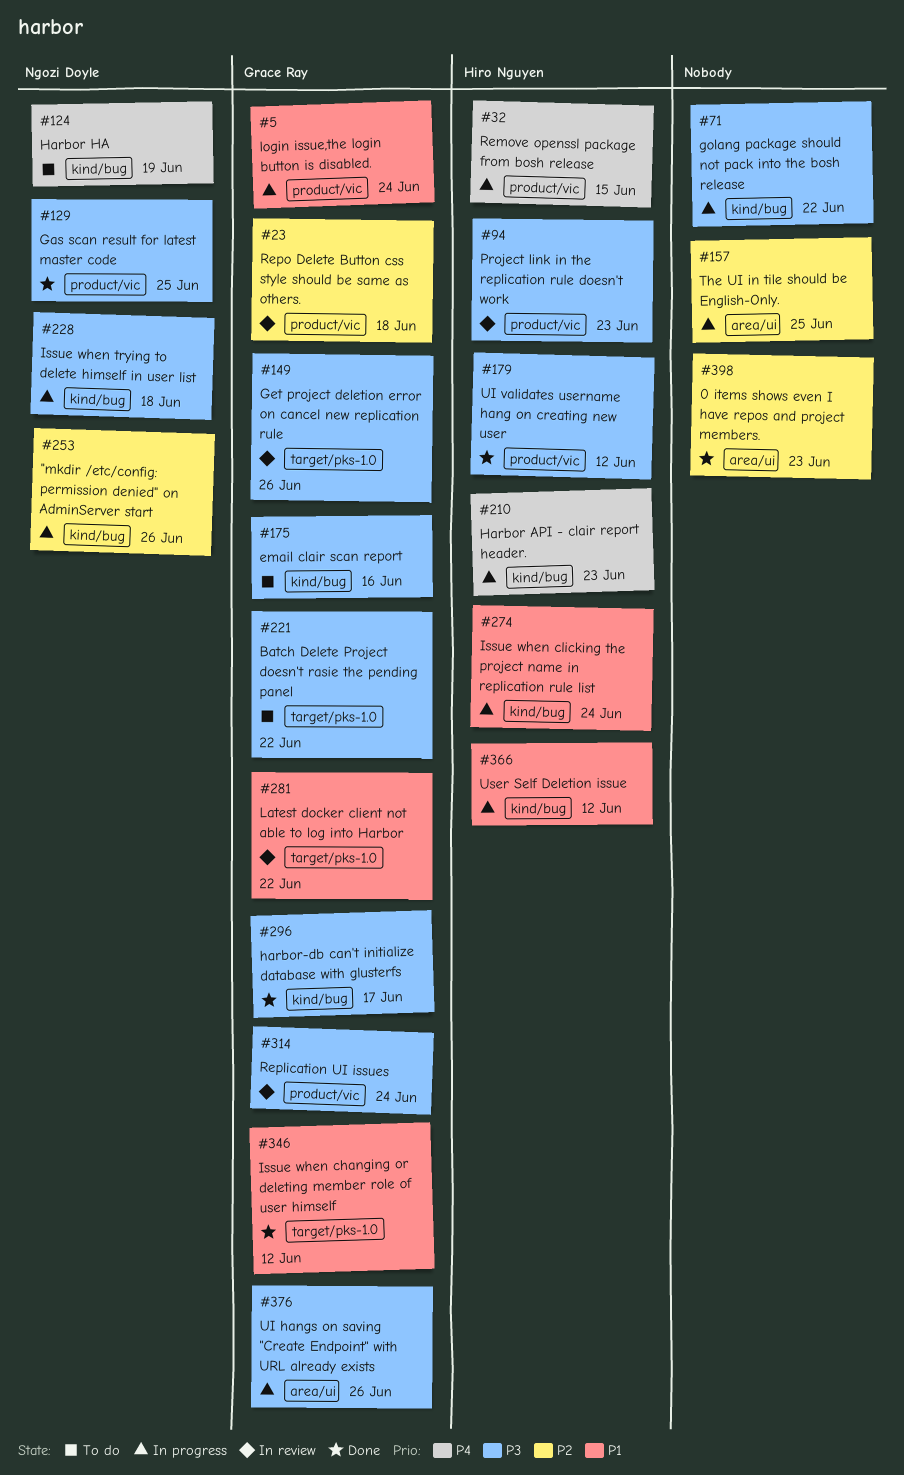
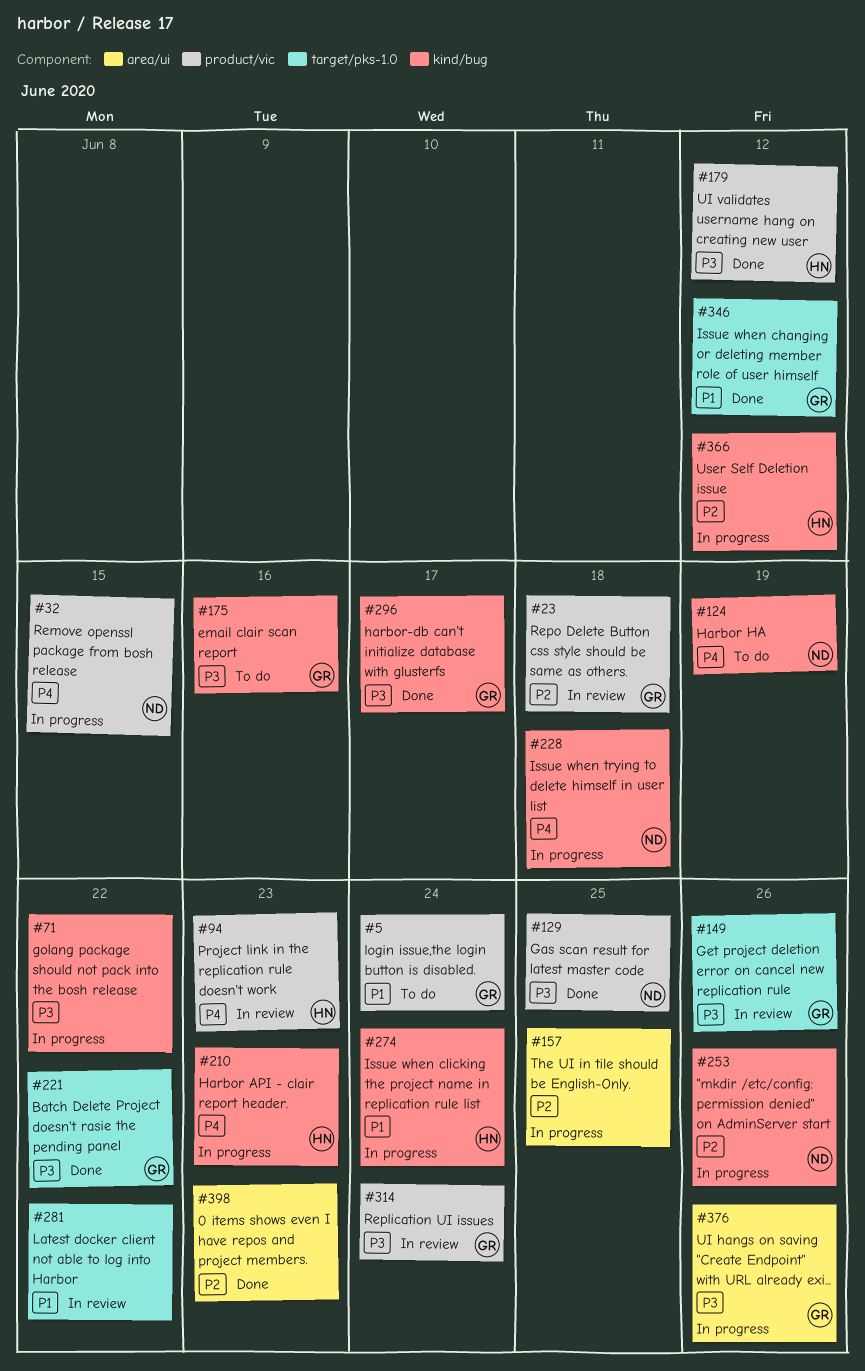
#5, status: In progress -> To do
#32, owner: Hiro Nguyen -> Ngozi Doyle
#94, priority: P3 -> P4
#221, status: To do -> Done
#228, priority: P3 -> P4
#281, owner: Grace Ray -> none
#366, priority: P1 -> P2

